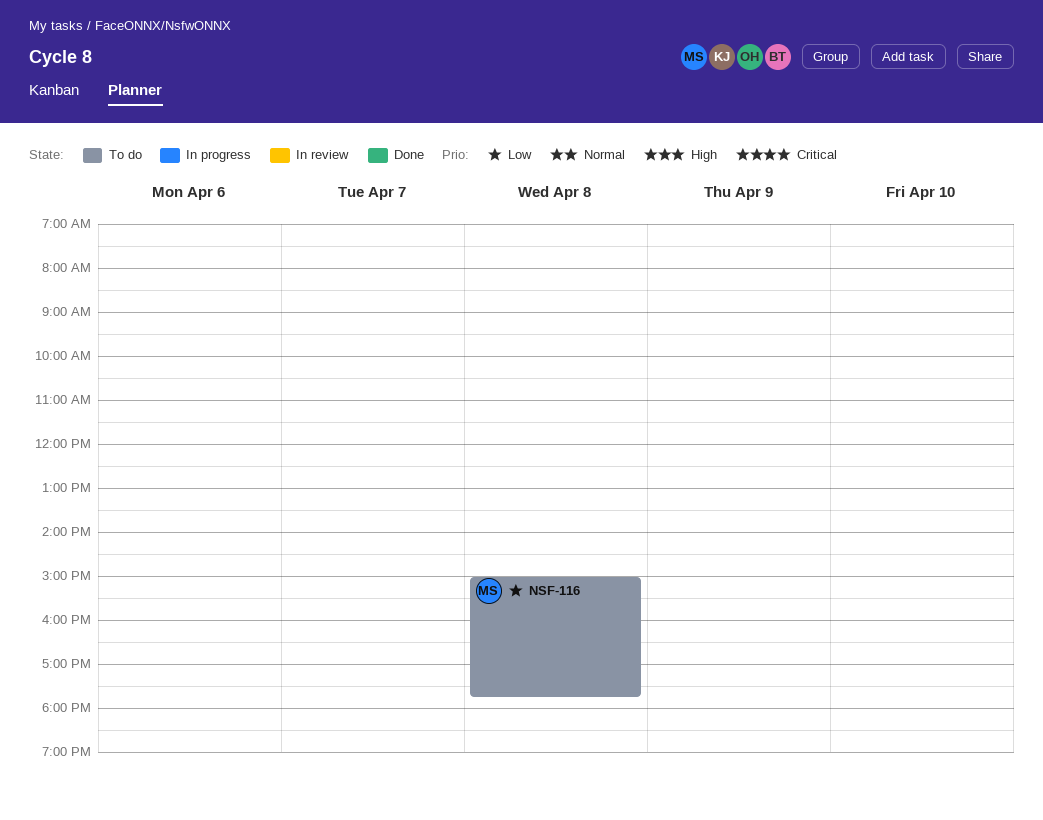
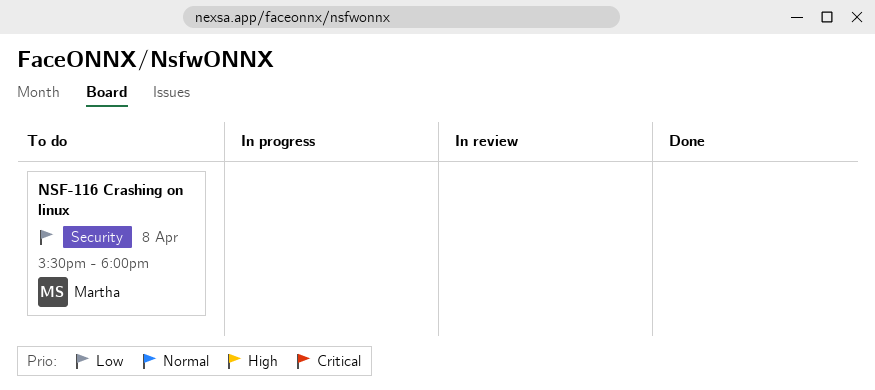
NSF-116, begins: 15:00 -> 15:30
NSF-116, ends: 17:45 -> 18:00

